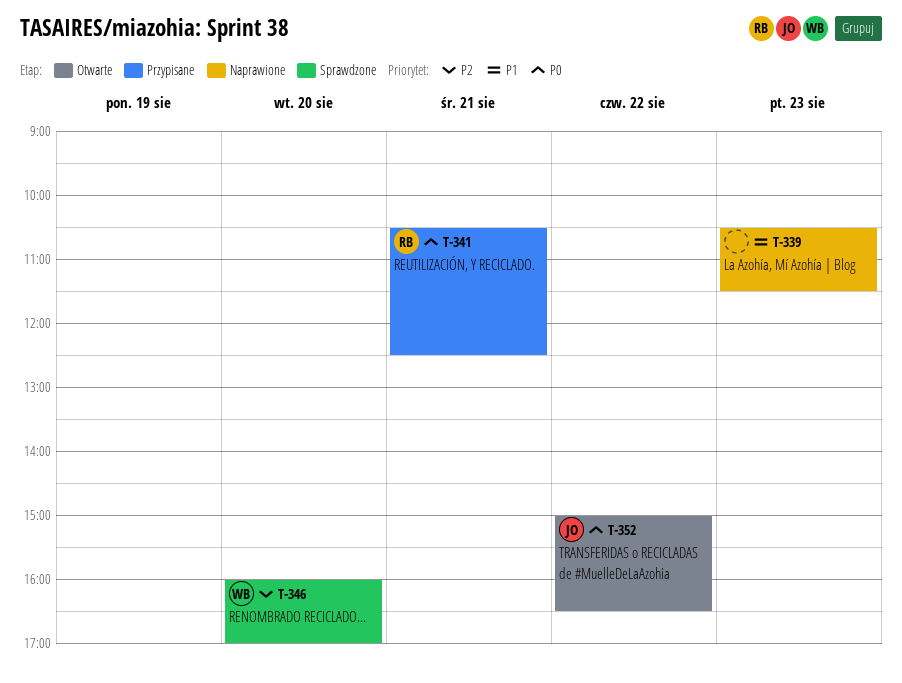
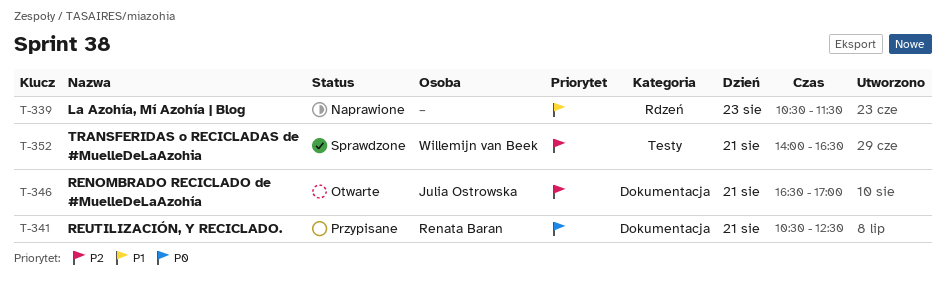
T-346, status: Sprawdzone -> Otwarte
T-346, owner: Willemijn van Beek -> Julia Ostrowska
T-346, day: Aug 20 -> Aug 21
T-346, begins: 16:00 -> 16:30
T-352, status: Otwarte -> Sprawdzone
T-352, owner: Julia Ostrowska -> Willemijn van Beek
T-352, priority: P0 -> P2
T-352, day: Aug 22 -> Aug 21
T-352, begins: 15:00 -> 14:00

